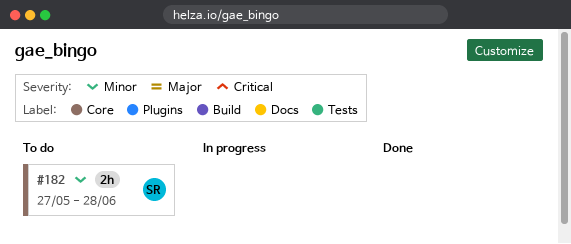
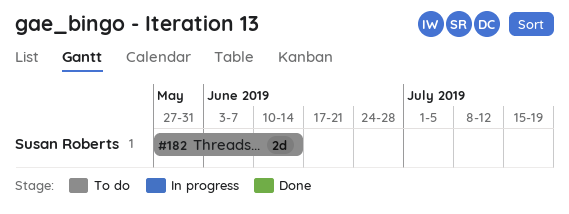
#182, estimate: 2h -> 2d
#182, due: Jun 28 -> Jun 14

